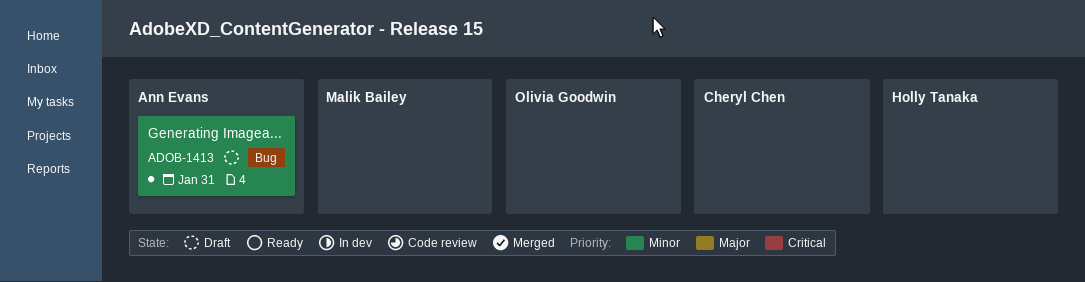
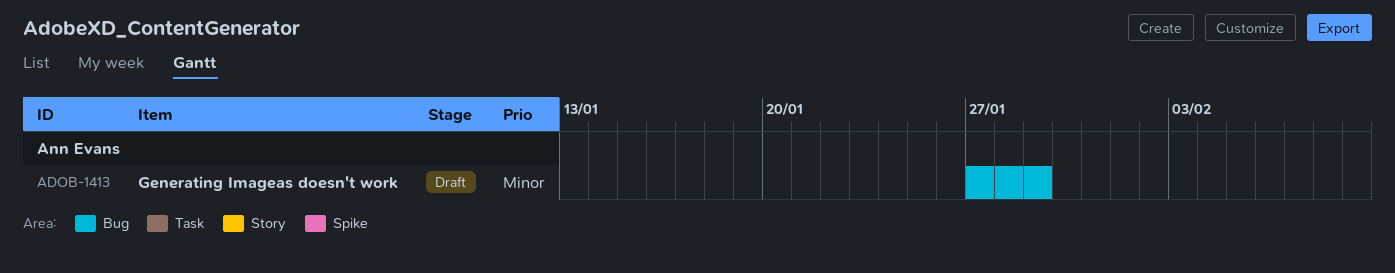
ADOB-1413, due: Jan 31 -> Jan 29

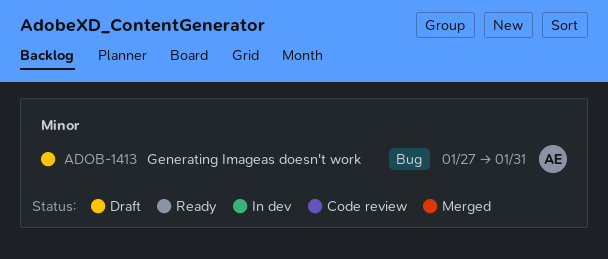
ADOB-1413, due: Jan 29 -> Jan 31

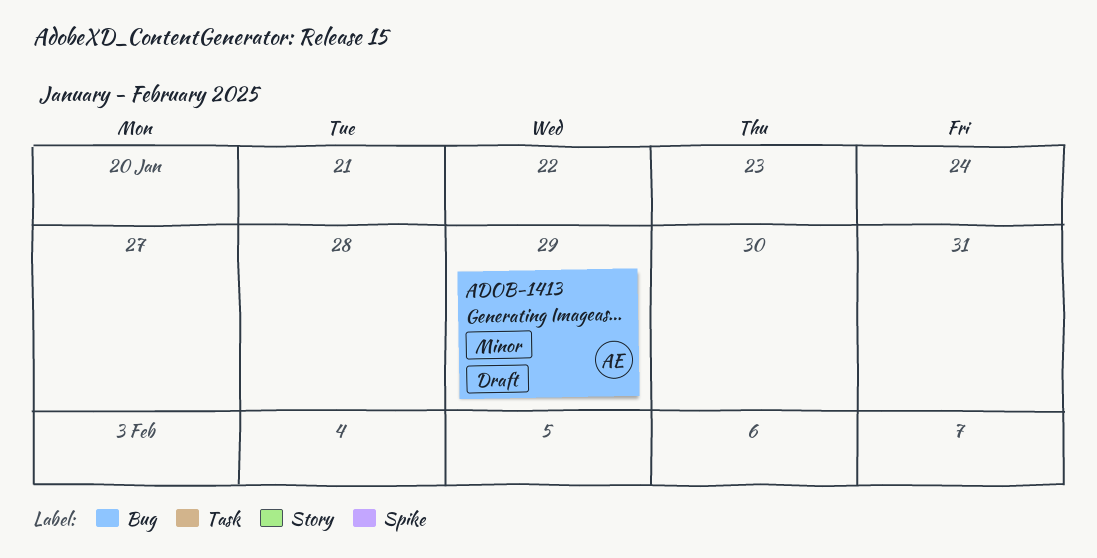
ADOB-1413, due: Jan 31 -> Jan 29

